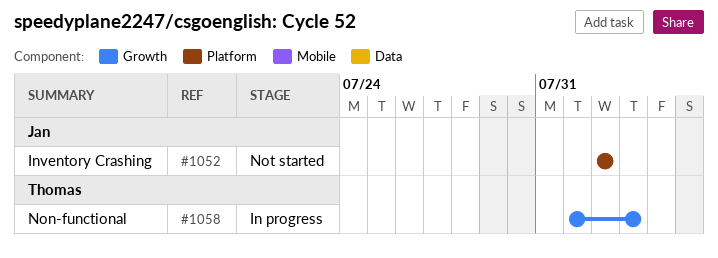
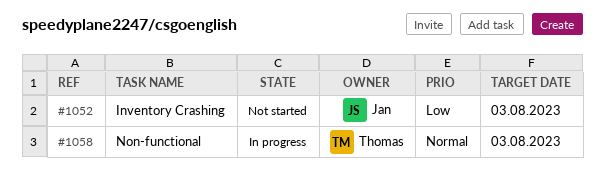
#1052, due: Aug 2 -> Aug 3

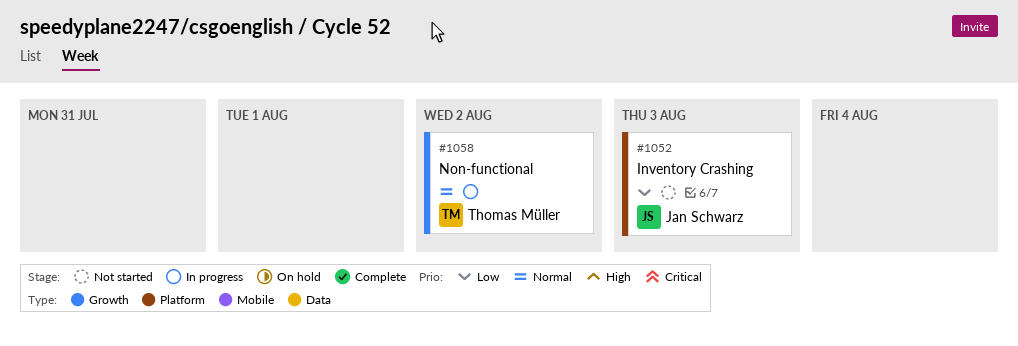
#1058, due: Aug 3 -> Aug 2

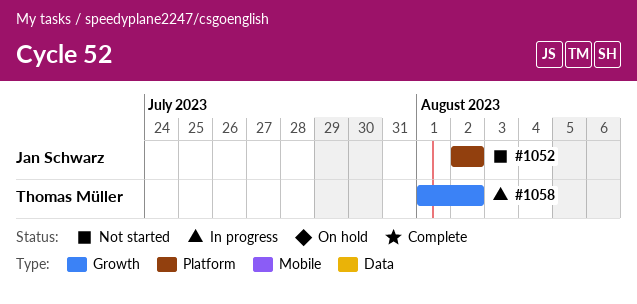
#1052, due: Aug 3 -> Aug 2

